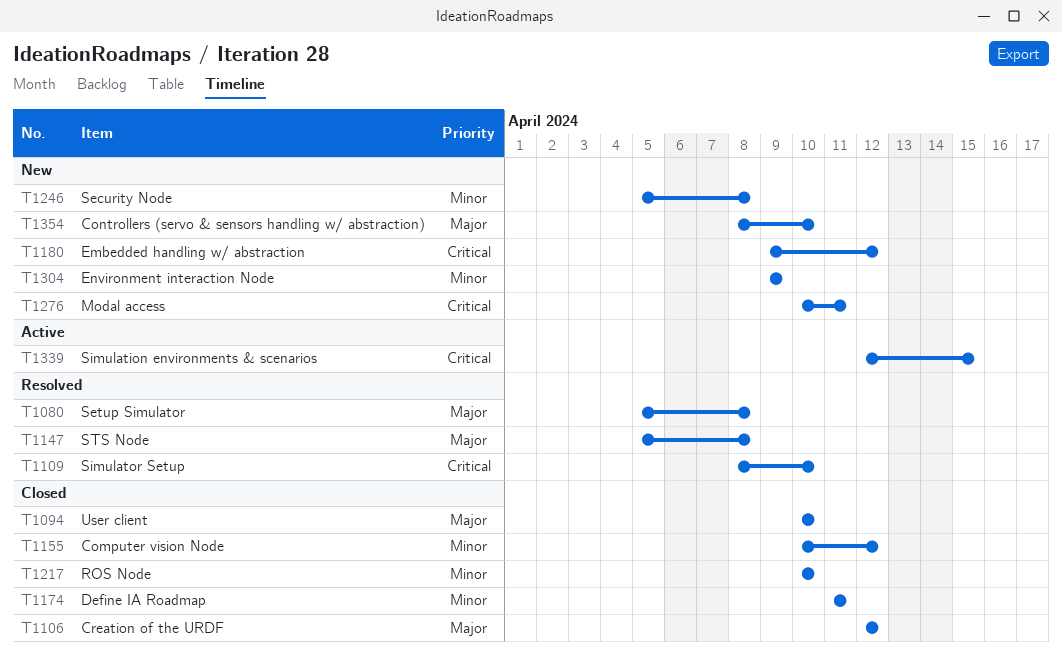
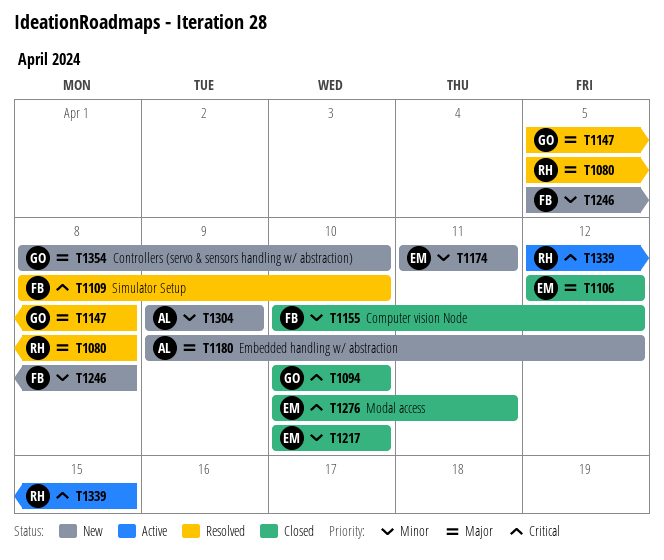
T1094, priority: Major -> Critical
T1174, status: Closed -> New
T1180, priority: Critical -> Major
T1276, status: New -> Closed

